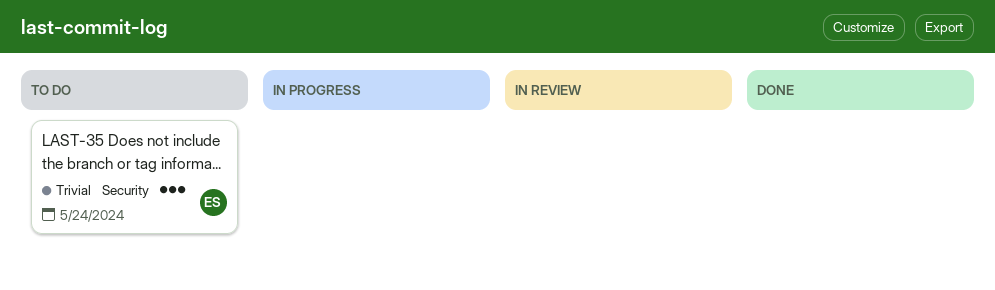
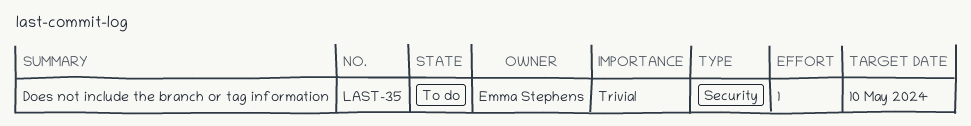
LAST-35, estimate: 3 -> 1
LAST-35, due: May 24 -> May 10

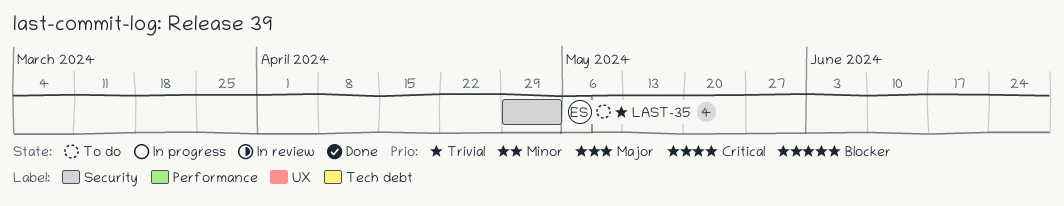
LAST-35, estimate: 1 -> 4
LAST-35, due: May 10 -> May 3

